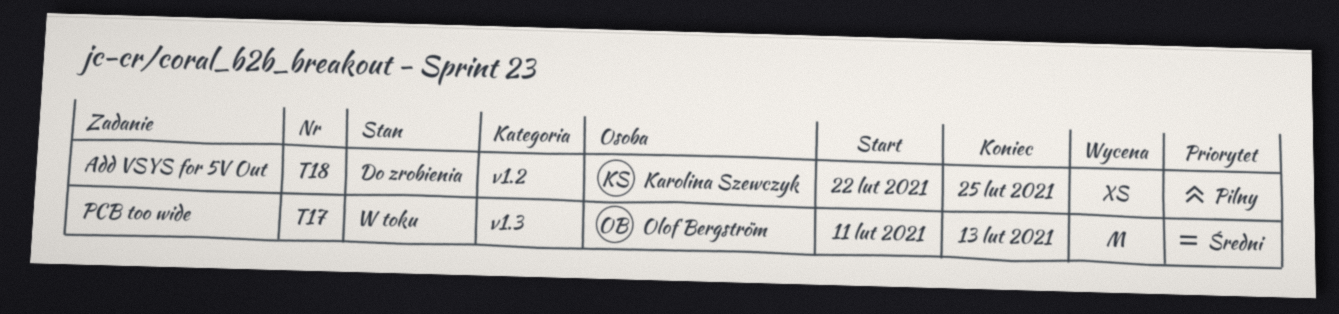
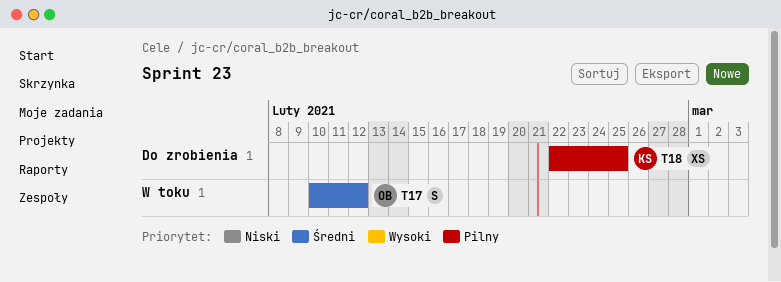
T17, estimate: M -> S
T17, start: Feb 11 -> Feb 10
T17, due: Feb 13 -> Feb 12

